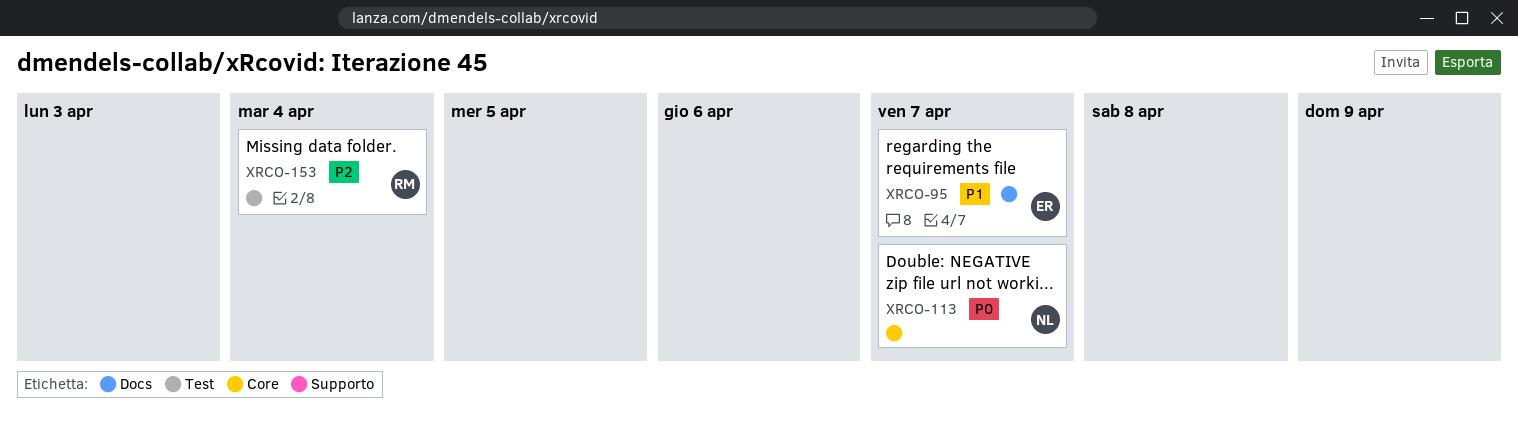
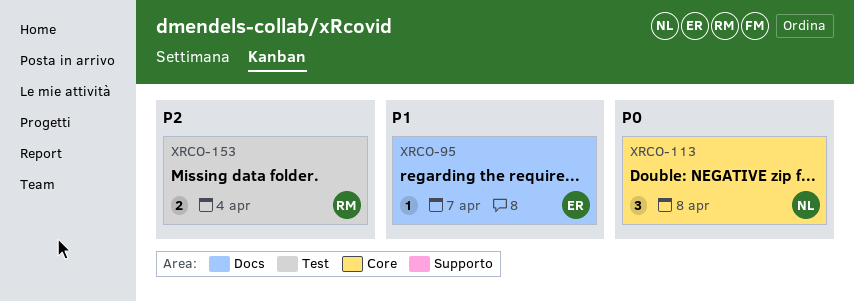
XRCO-113, due: Apr 7 -> Apr 8

